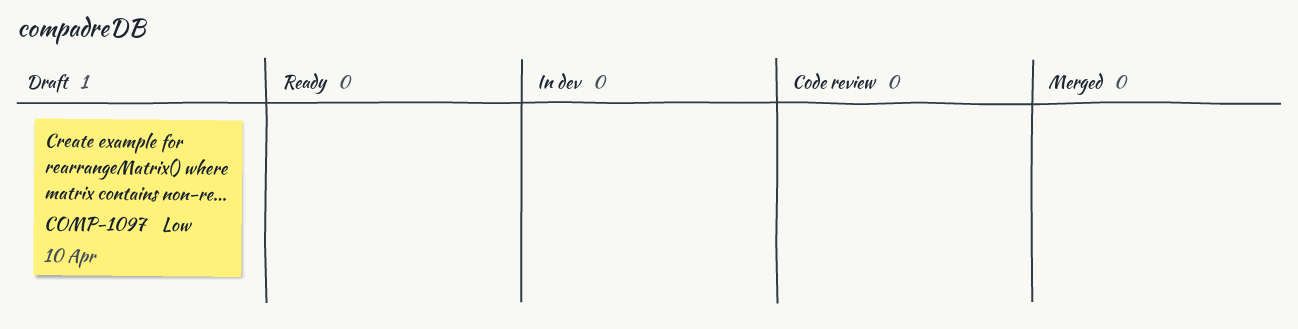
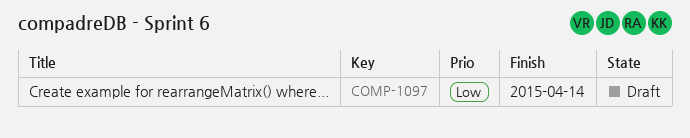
COMP-1097, due: Apr 10 -> Apr 14

